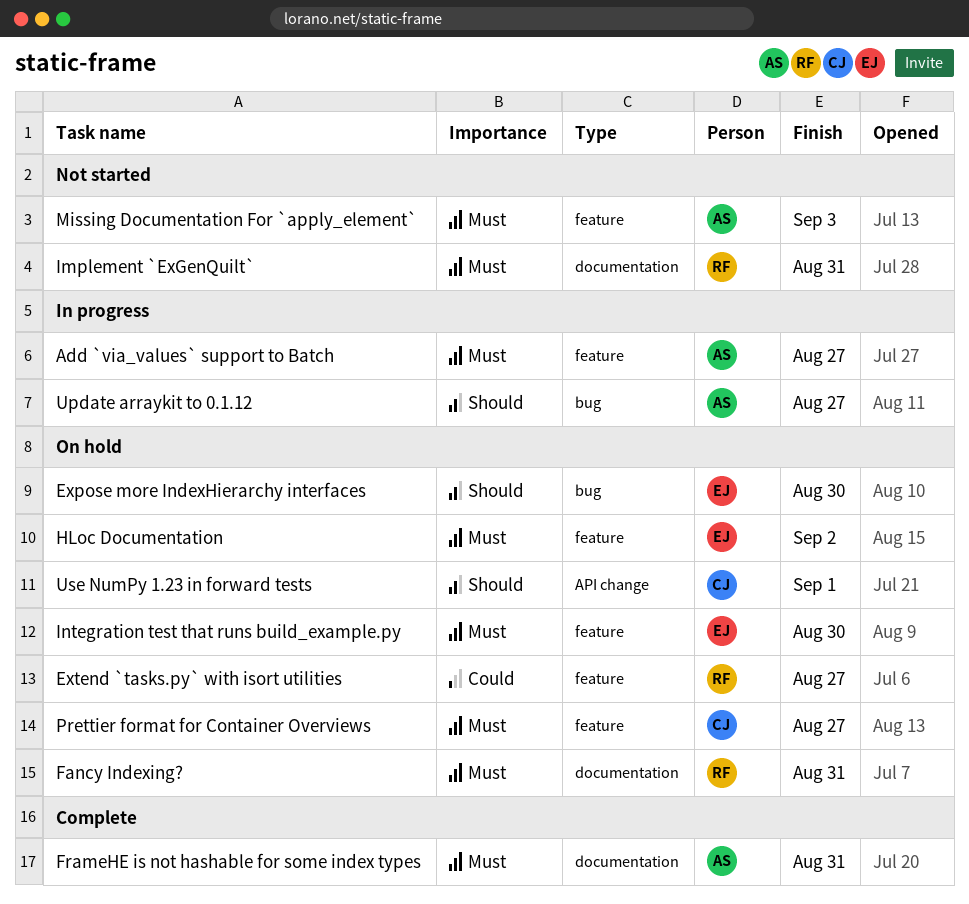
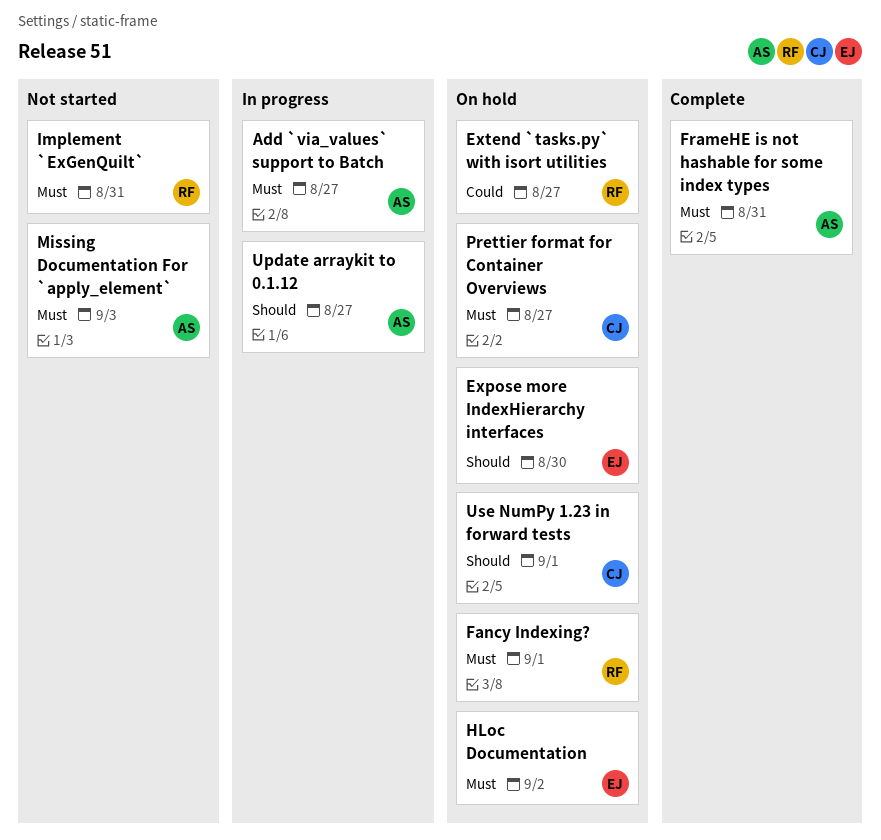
Fancy Indexing?, due: Aug 31 -> Sep 1
Integration test that runs build_example.py: present -> none

